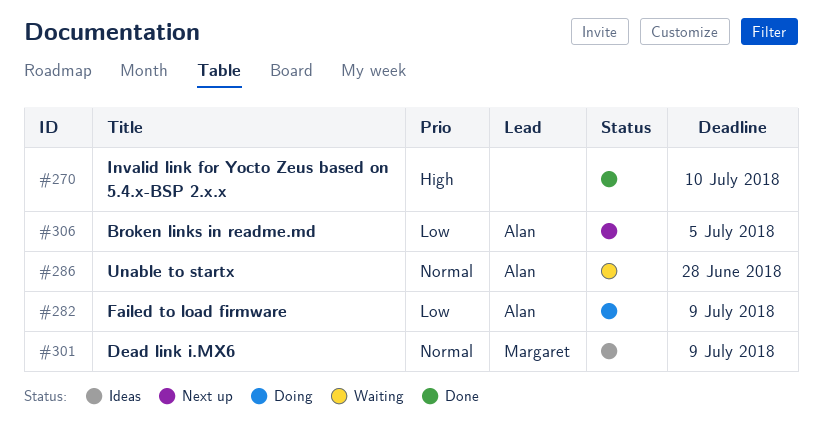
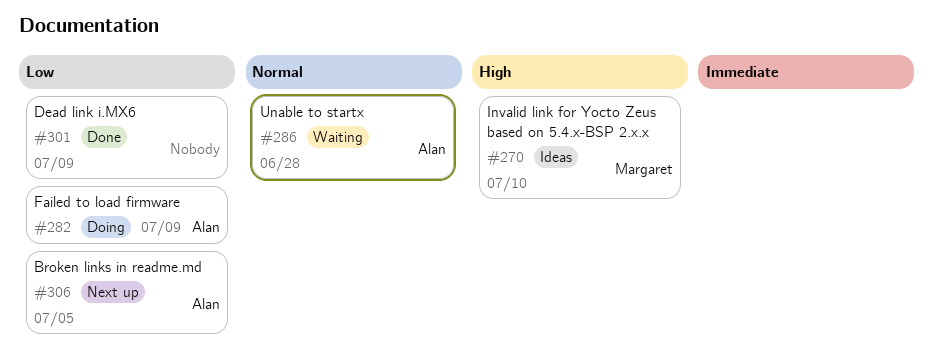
#270, status: Done -> Ideas
#270, owner: none -> Margaret
#301, status: Ideas -> Done
#301, owner: Margaret -> none
#301, priority: Normal -> Low

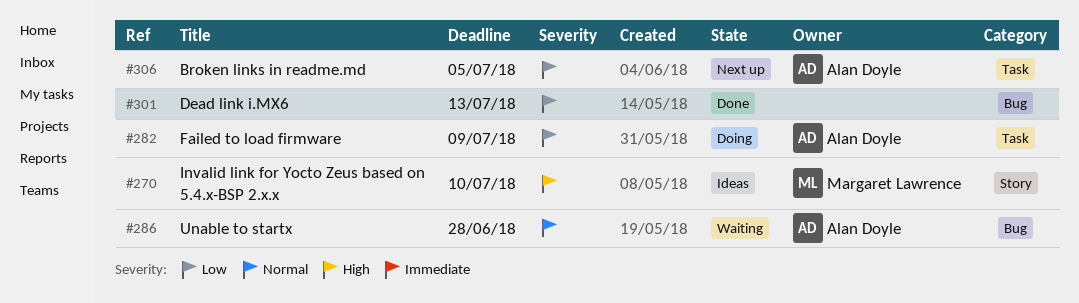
#301, due: Jul 9 -> Jul 13

